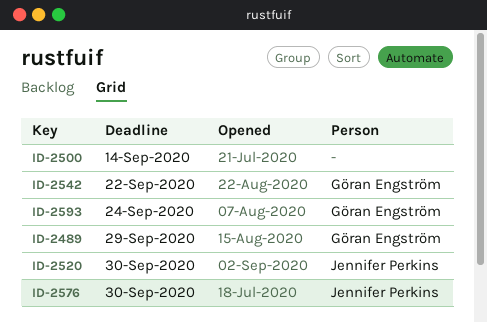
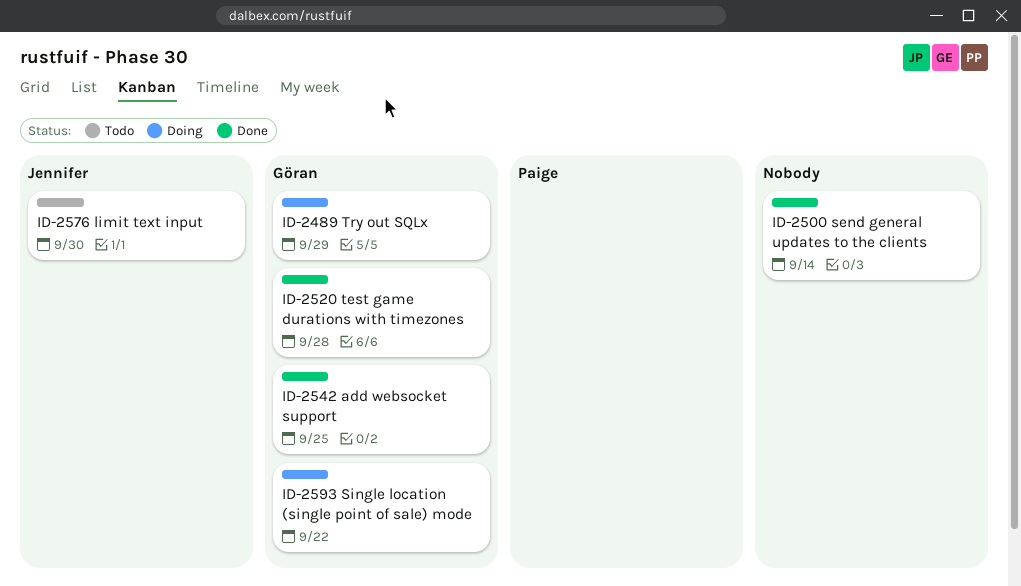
ID-2520, owner: Jennifer Perkins -> Göran Engström
ID-2520, due: Sep 30 -> Sep 28
ID-2542, due: Sep 22 -> Sep 25
ID-2593, due: Sep 24 -> Sep 22

